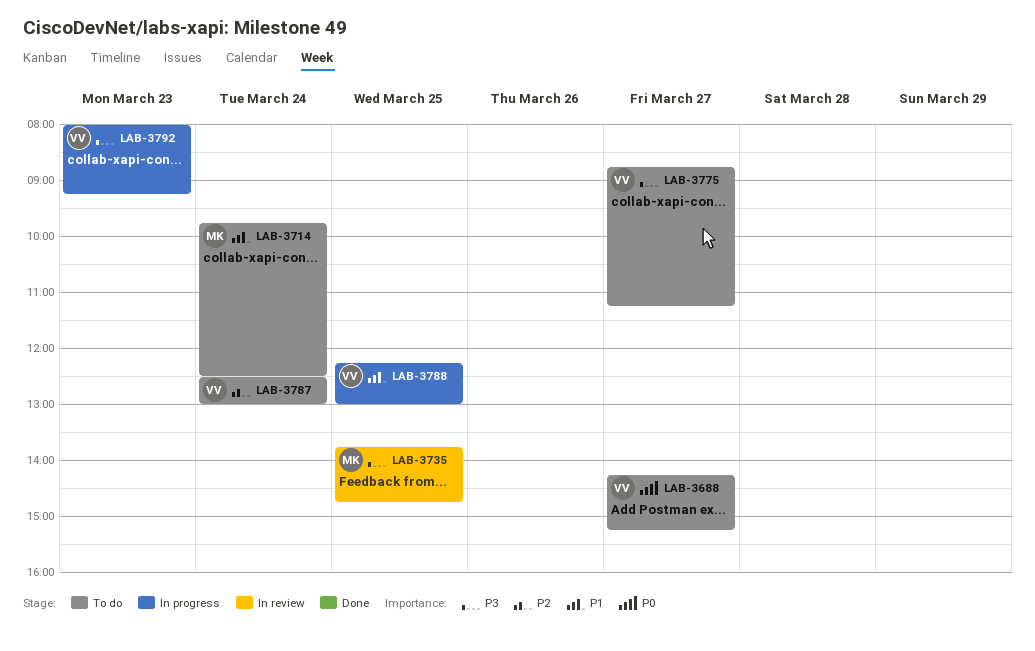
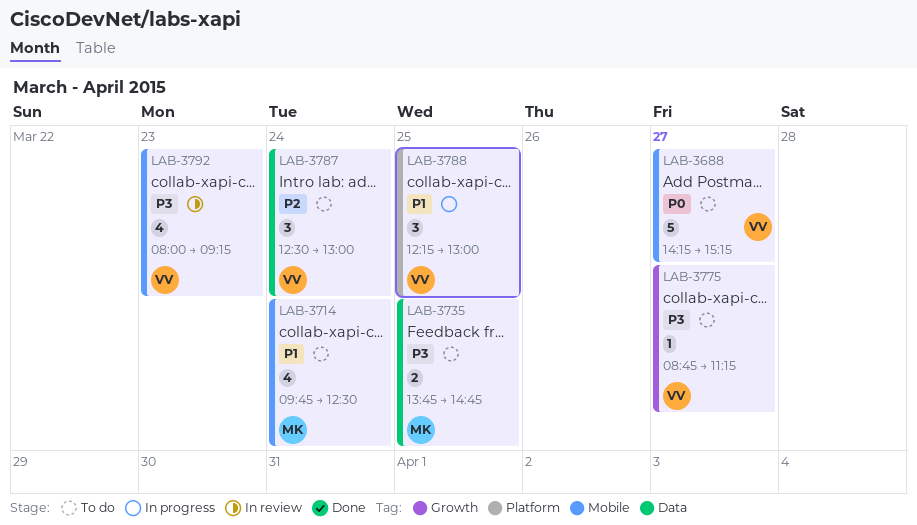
LAB-3735, status: In review -> To do
LAB-3792, status: In progress -> In review

